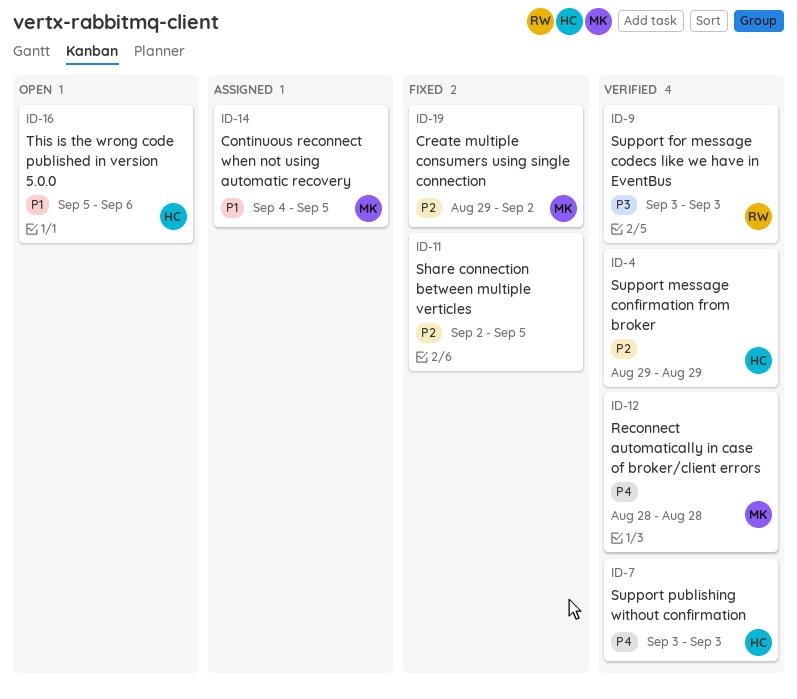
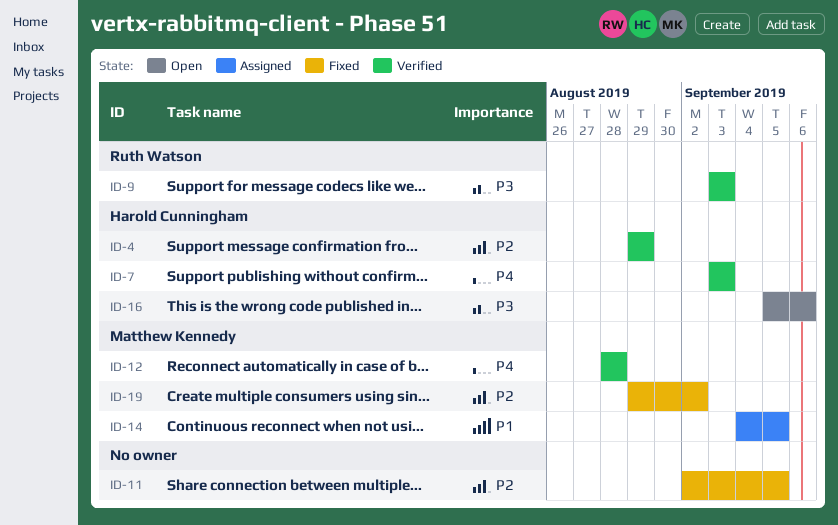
ID-16, priority: P1 -> P3

